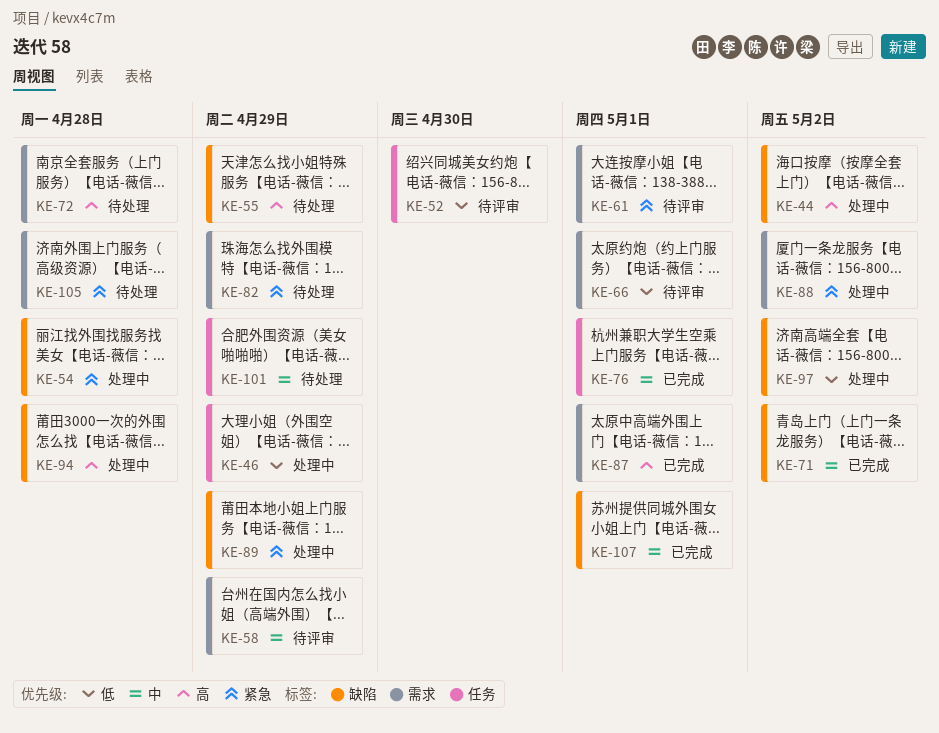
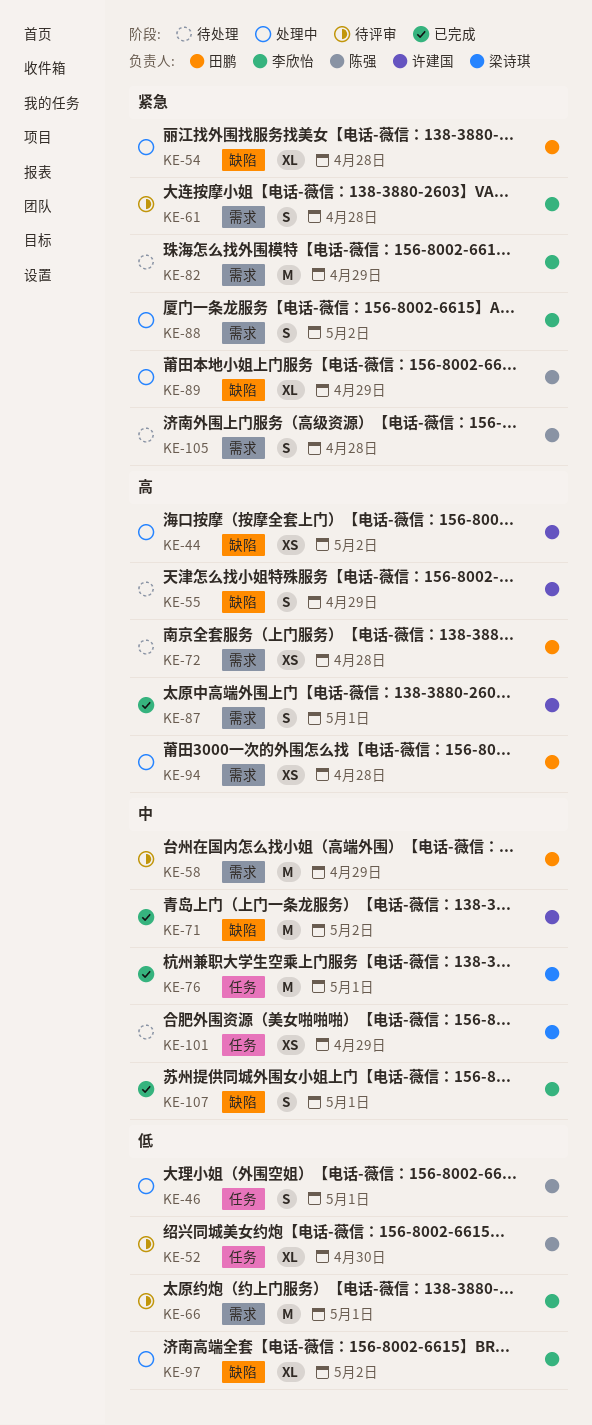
KE-46, due: Apr 29 -> May 1
KE-61, due: May 1 -> Apr 28
KE-94, label: 缺陷 -> 需求

